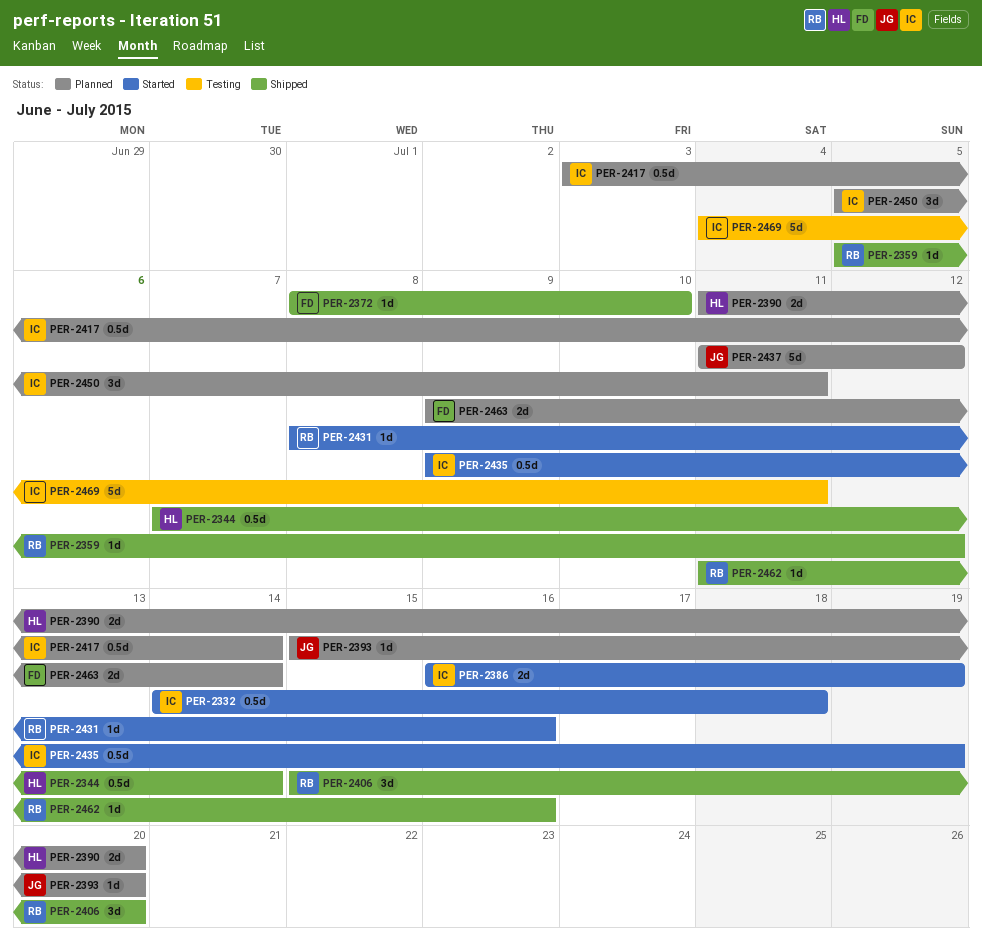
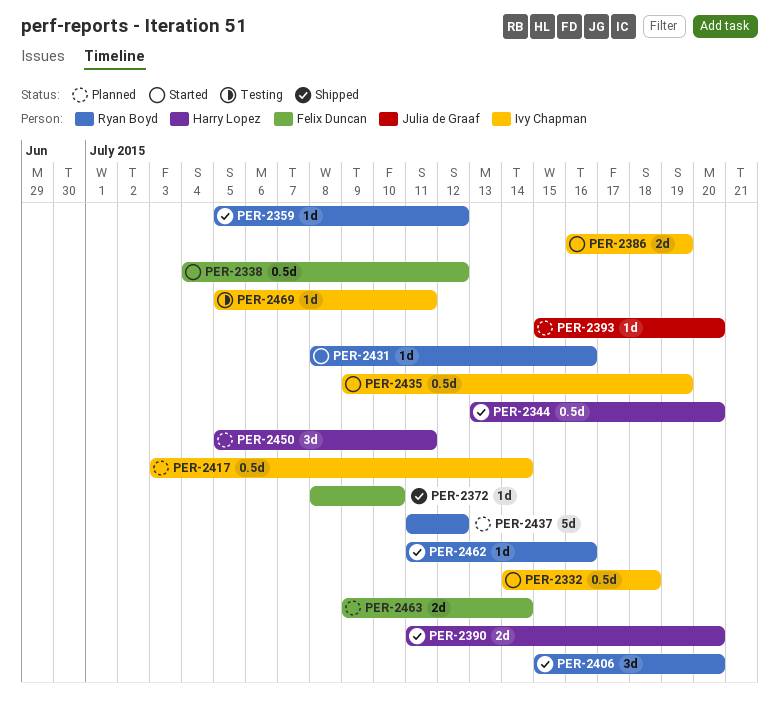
PER-2338: none -> present
PER-2344, start: Jul 7 -> Jul 13
PER-2344, due: Jul 14 -> Jul 20
PER-2390, status: Planned -> Shipped
PER-2437, owner: Julia de Graaf -> Ryan Boyd
PER-2450, owner: Ivy Chapman -> Harry Lopez
PER-2469, estimate: 5d -> 1d
PER-2469, start: Jul 4 -> Jul 5

